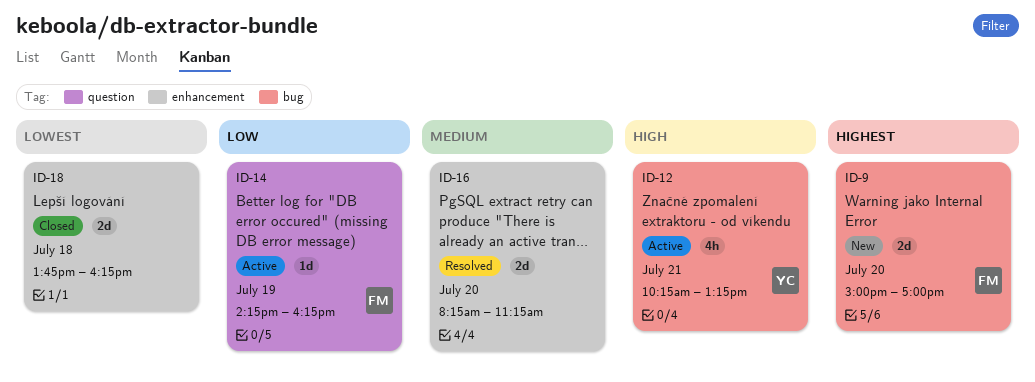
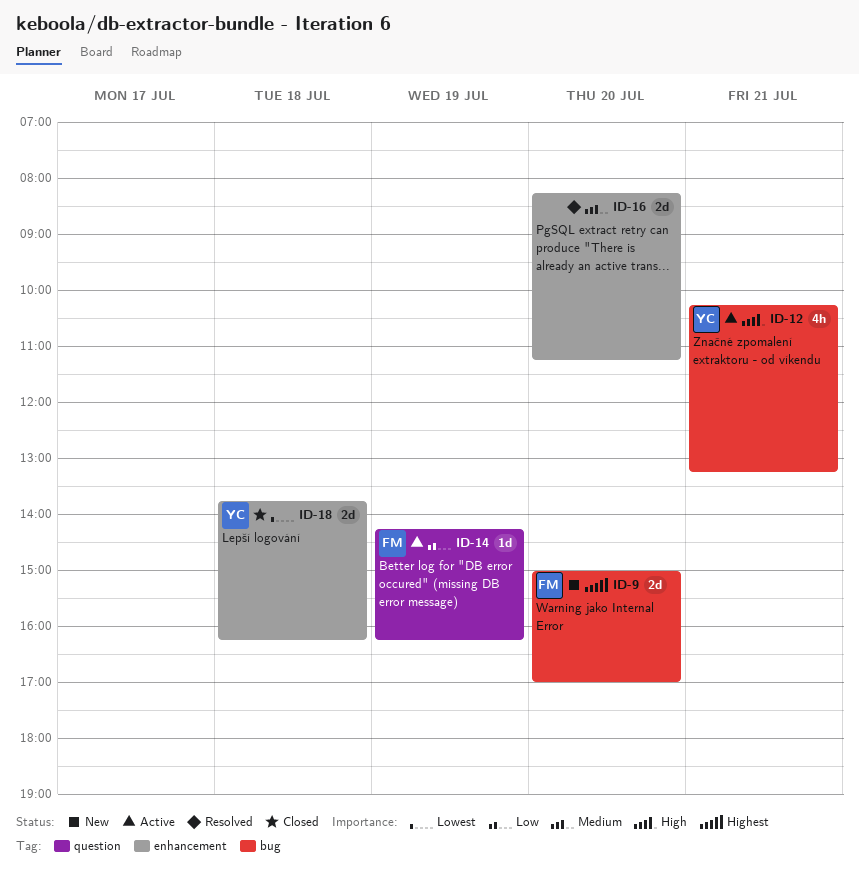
ID-18, owner: none -> YC

